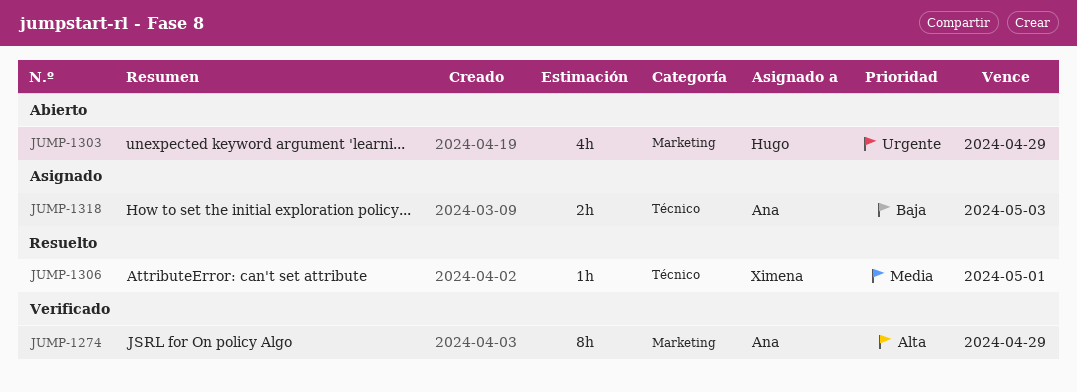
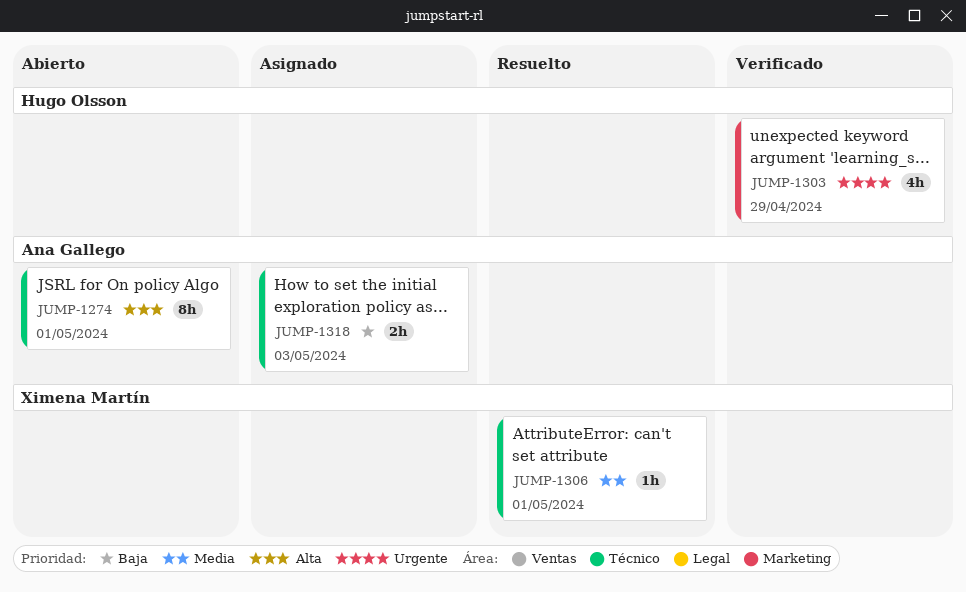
JUMP-1274, status: Verificado -> Abierto
JUMP-1274, label: Marketing -> Técnico
JUMP-1274, due: Apr 29 -> May 1
JUMP-1303, status: Abierto -> Verificado

